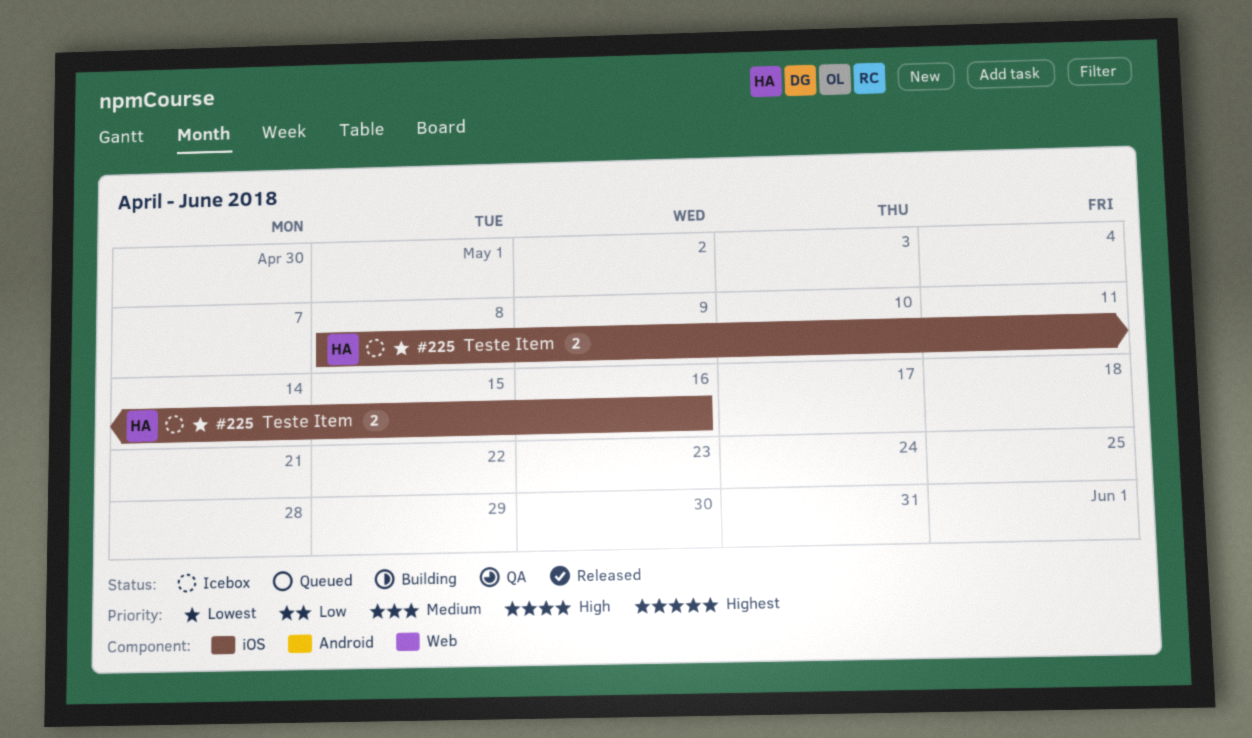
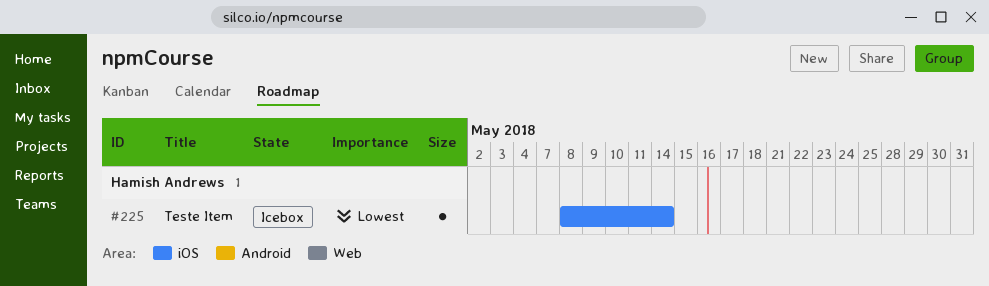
#225, estimate: 2 -> 1
#225, due: May 16 -> May 14

